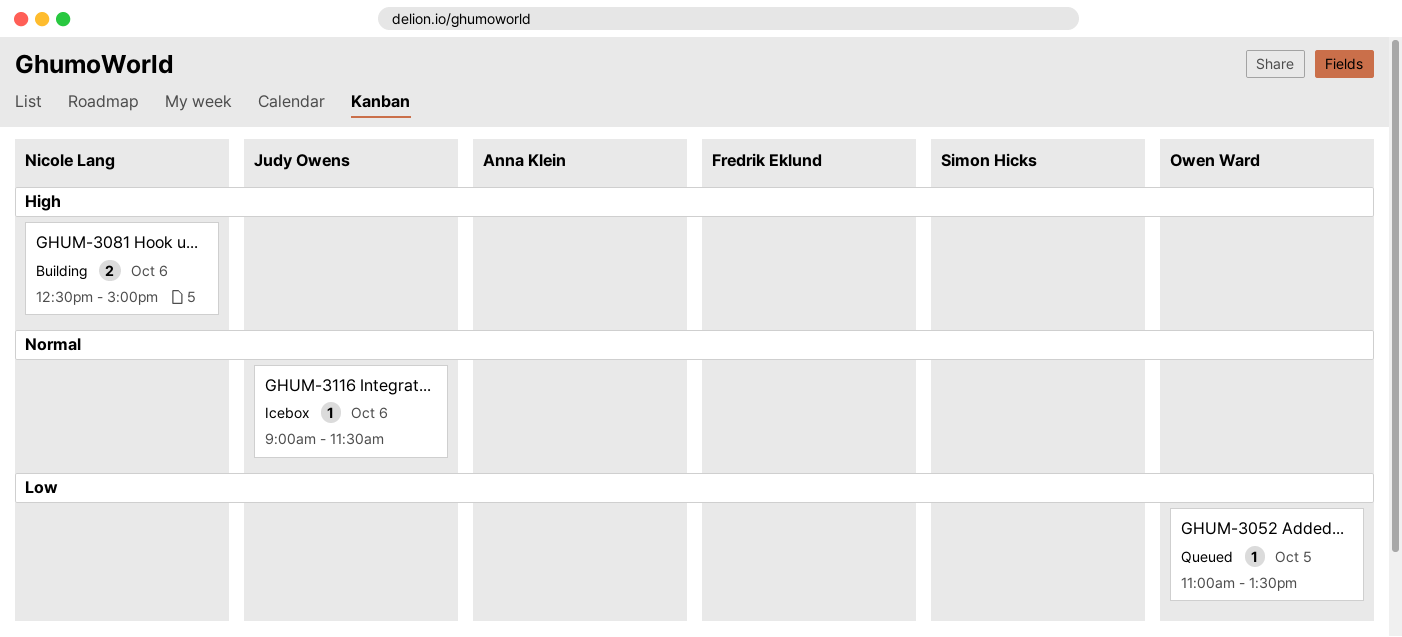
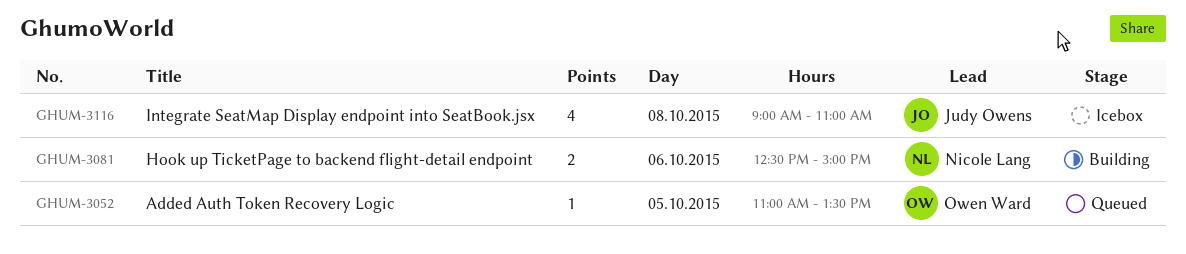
GHUM-3116, estimate: 1 -> 4
GHUM-3116, day: Oct 6 -> Oct 8
GHUM-3116, ends: 11:30 -> 11:00

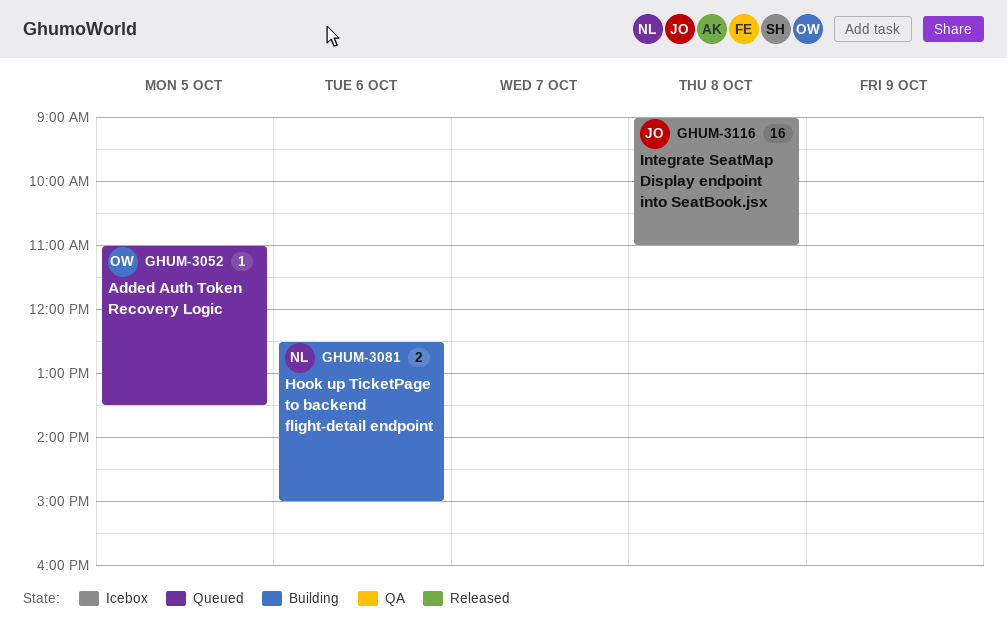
GHUM-3116, estimate: 4 -> 16

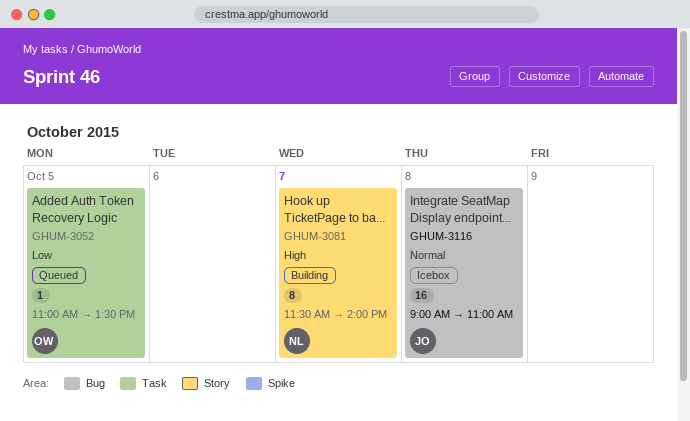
GHUM-3081, estimate: 2 -> 8
GHUM-3081, day: Oct 6 -> Oct 7
GHUM-3081, begins: 12:30 -> 11:30
GHUM-3081, ends: 15:00 -> 14:00

